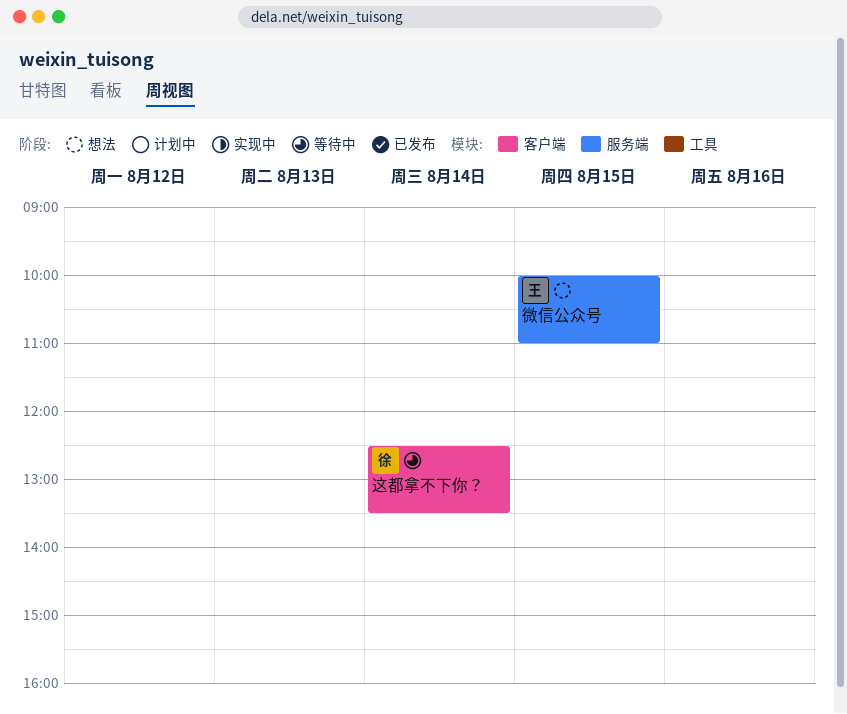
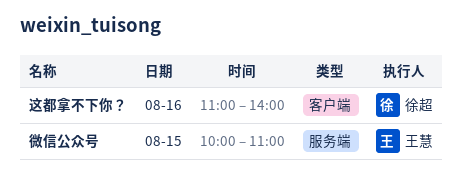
这都拿不下你？, day: Aug 14 -> Aug 16
这都拿不下你？, begins: 12:30 -> 11:00
这都拿不下你？, ends: 13:30 -> 14:00

